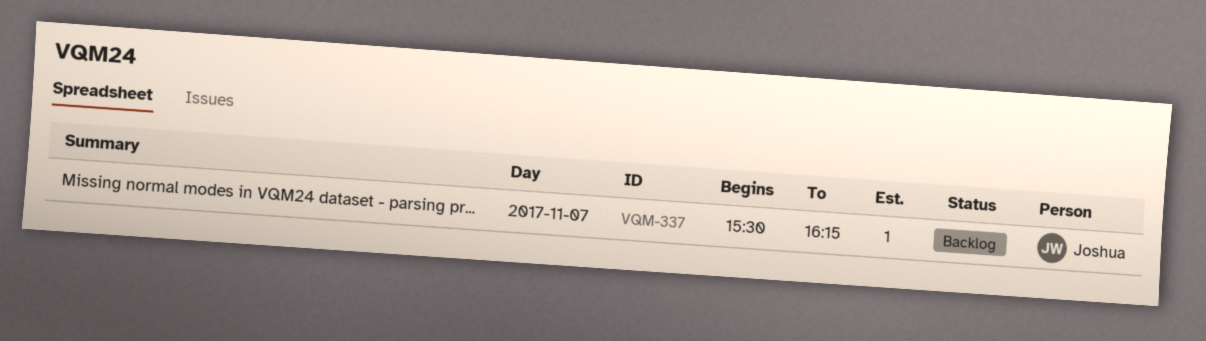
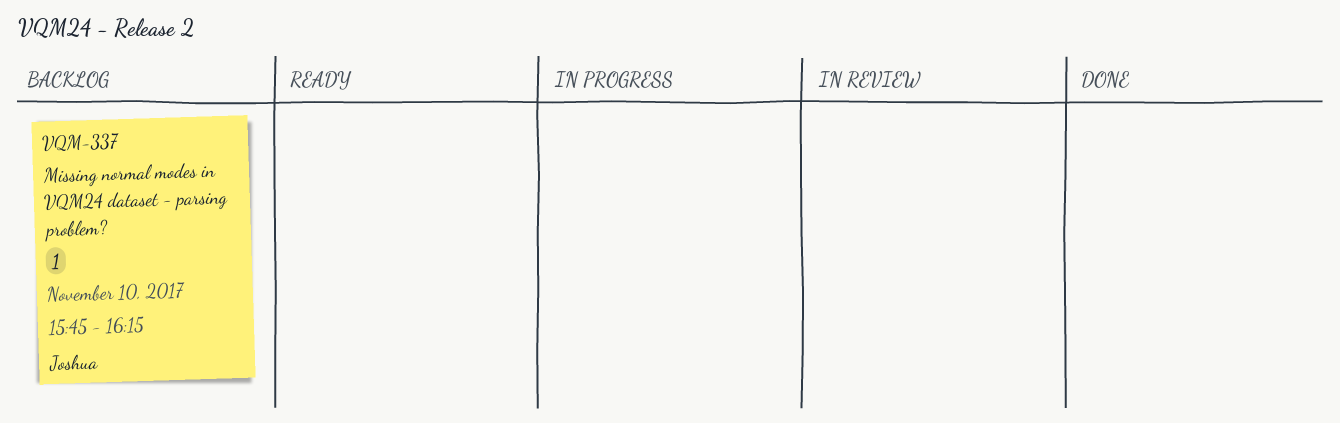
VQM-337, day: Nov 7 -> Nov 10
VQM-337, begins: 15:30 -> 15:45

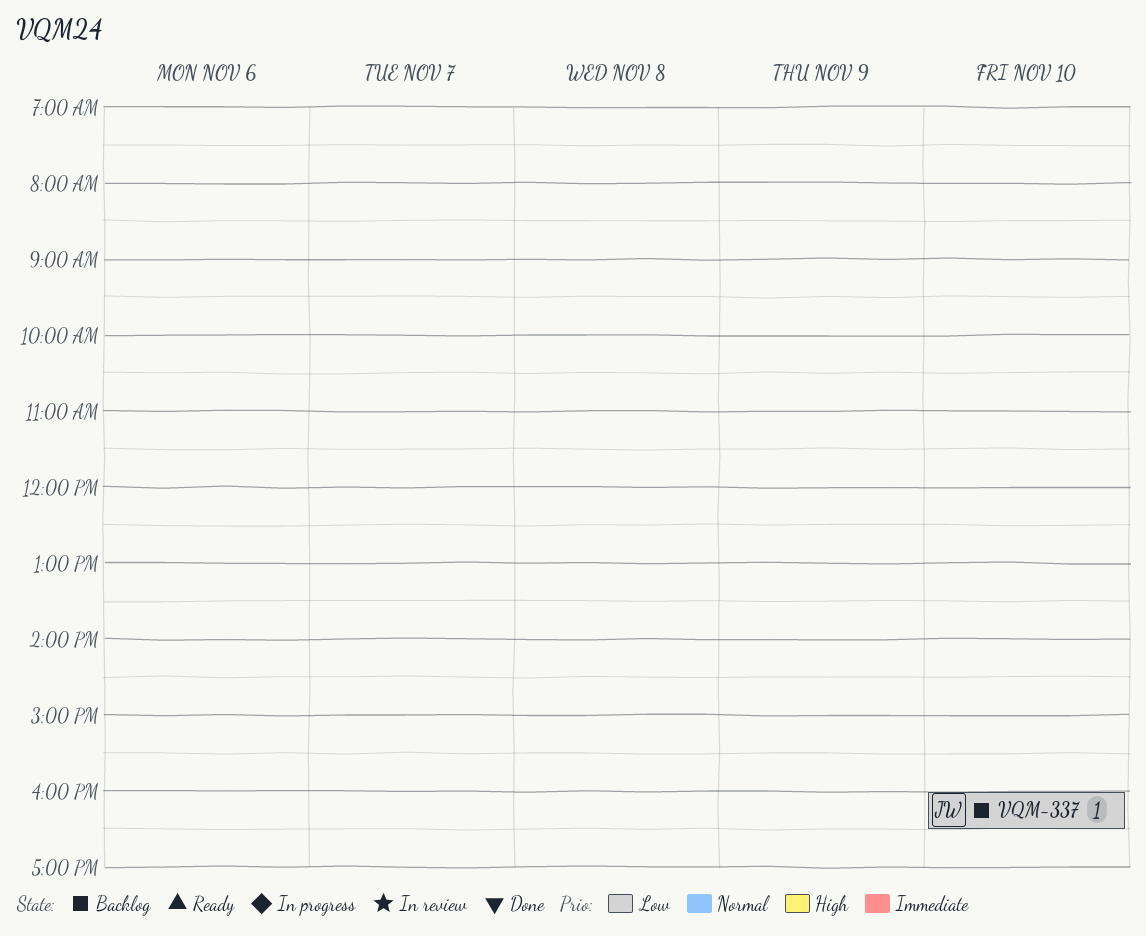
VQM-337, begins: 15:45 -> 16:00
VQM-337, ends: 16:15 -> 16:30

